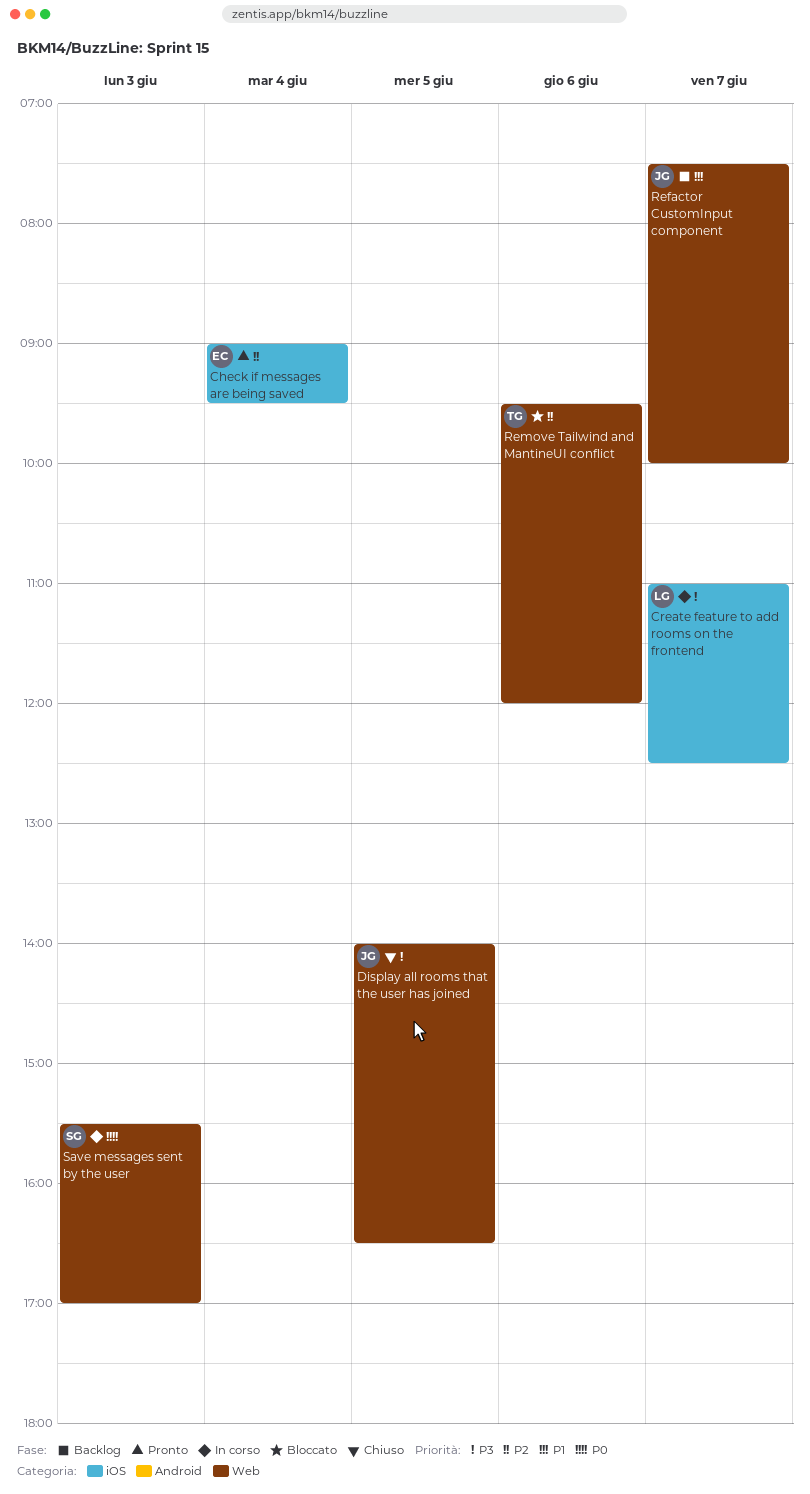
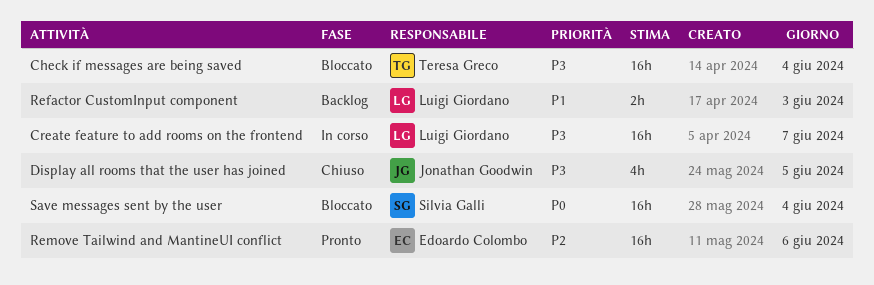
Check if messages are being saved, status: Pronto -> Bloccato
Check if messages are being saved, owner: Edoardo Colombo -> Teresa Greco
Check if messages are being saved, priority: P2 -> P3
Refactor CustomInput component, owner: Jonathan Goodwin -> Luigi Giordano
Refactor CustomInput component, day: Jun 7 -> Jun 3
Remove Tailwind and MantineUI conflict, status: Bloccato -> Pronto
Remove Tailwind and MantineUI conflict, owner: Teresa Greco -> Edoardo Colombo
Save messages sent by the user, status: In corso -> Bloccato
Save messages sent by the user, day: Jun 3 -> Jun 4

